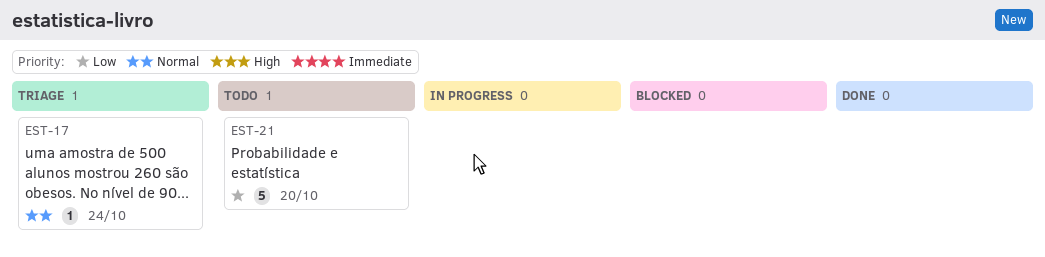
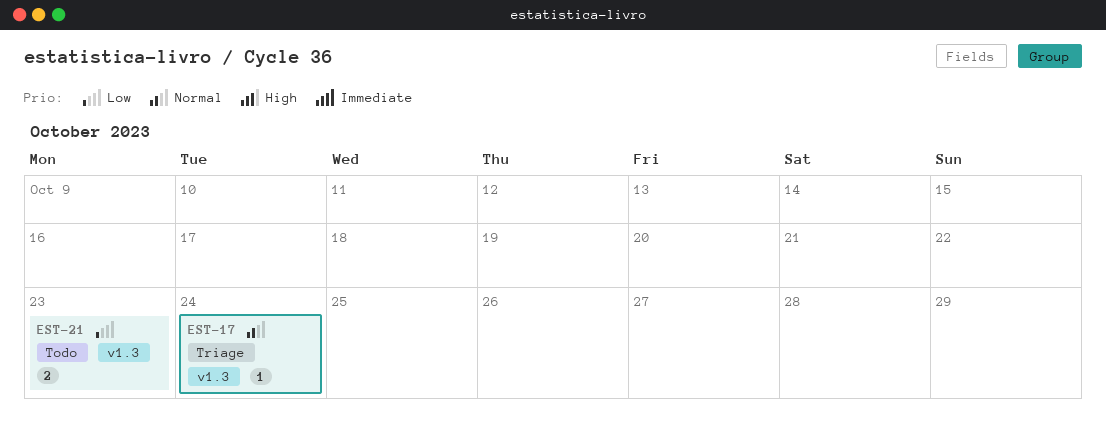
EST-21, estimate: 5 -> 2
EST-21, due: Oct 20 -> Oct 23

